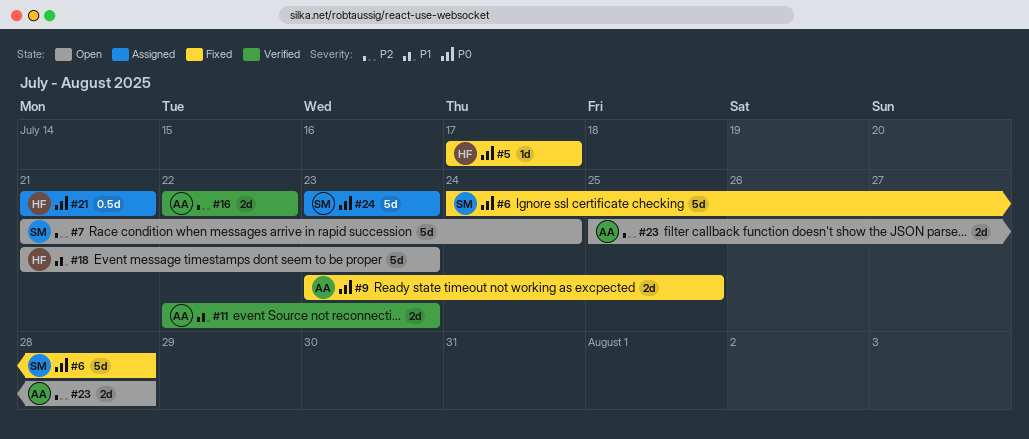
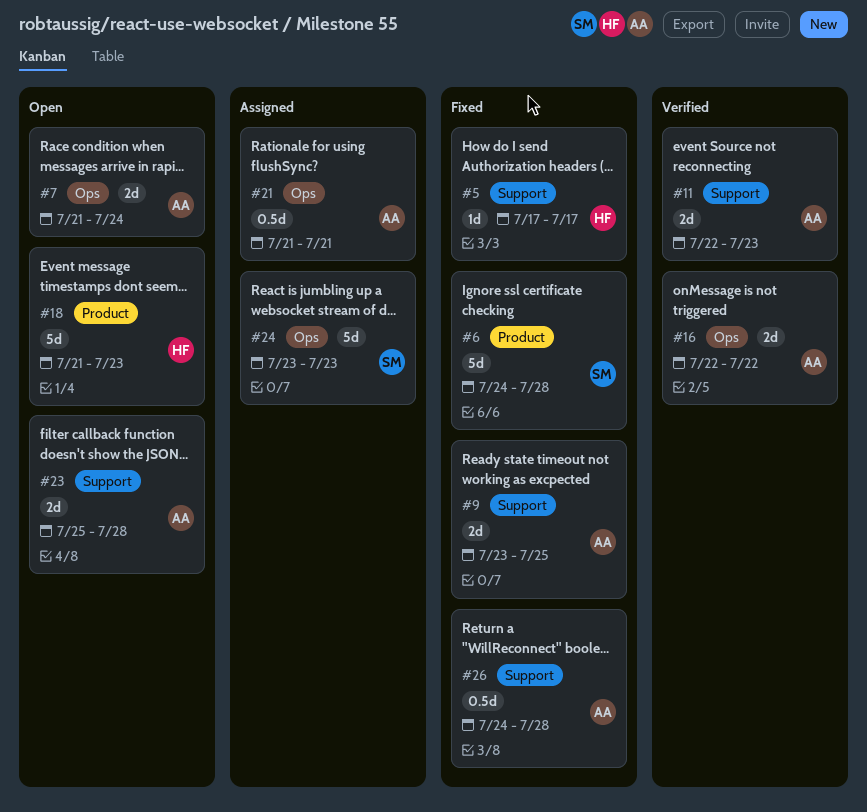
#7, owner: SM -> AA
#7, estimate: 5d -> 2d
#21, owner: HF -> AA
#26: none -> present

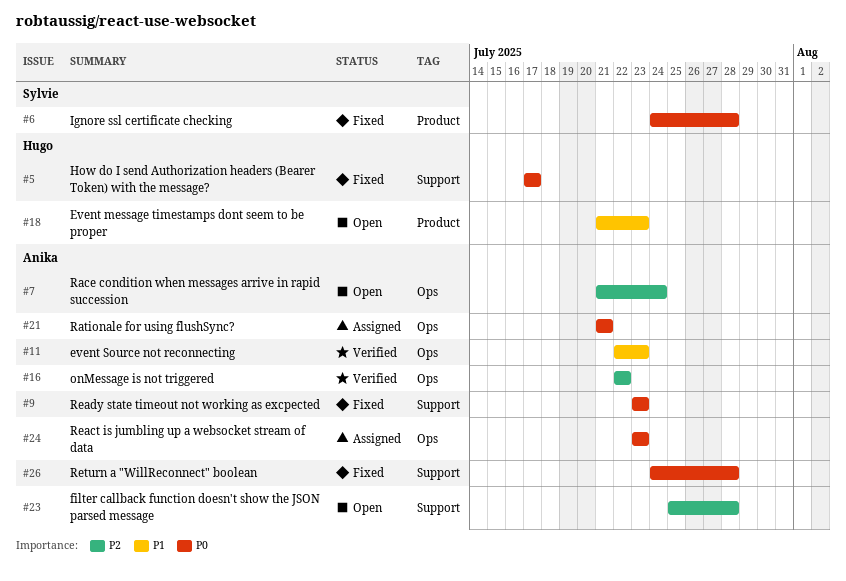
#9, due: Jul 25 -> Jul 23
#11, label: Support -> Ops
#24, owner: Sylvie -> Anika

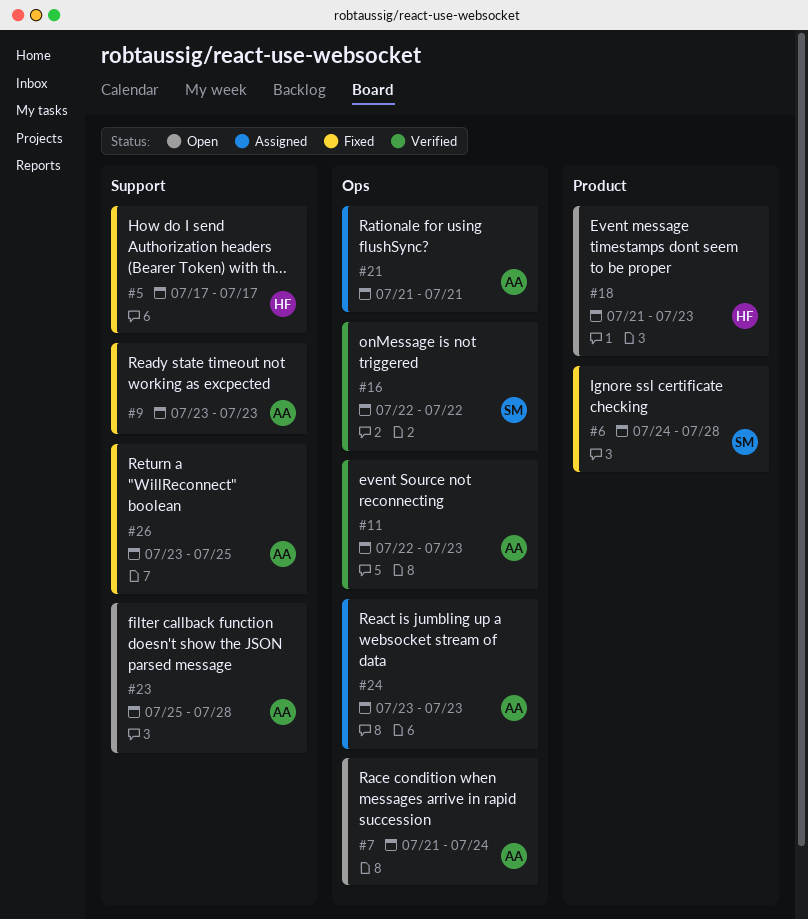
#16, owner: Anika -> Sylvie
#26, start: Jul 24 -> Jul 23
#26, due: Jul 28 -> Jul 25

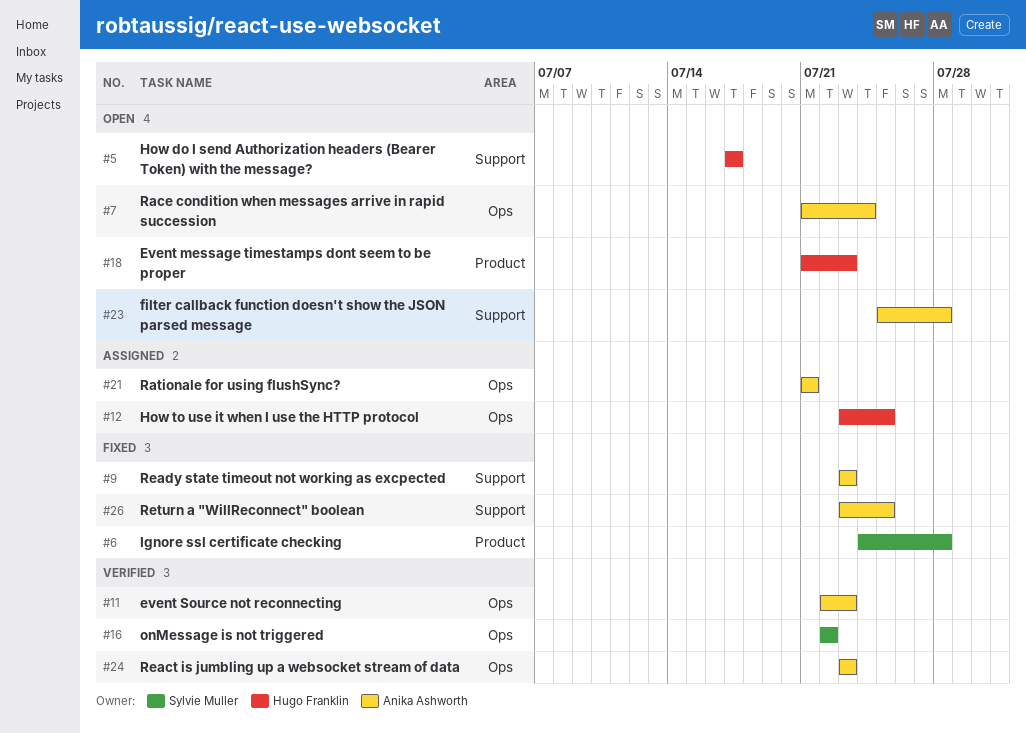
#5, status: Fixed -> Open
#12: none -> present
#24, status: Assigned -> Verified

